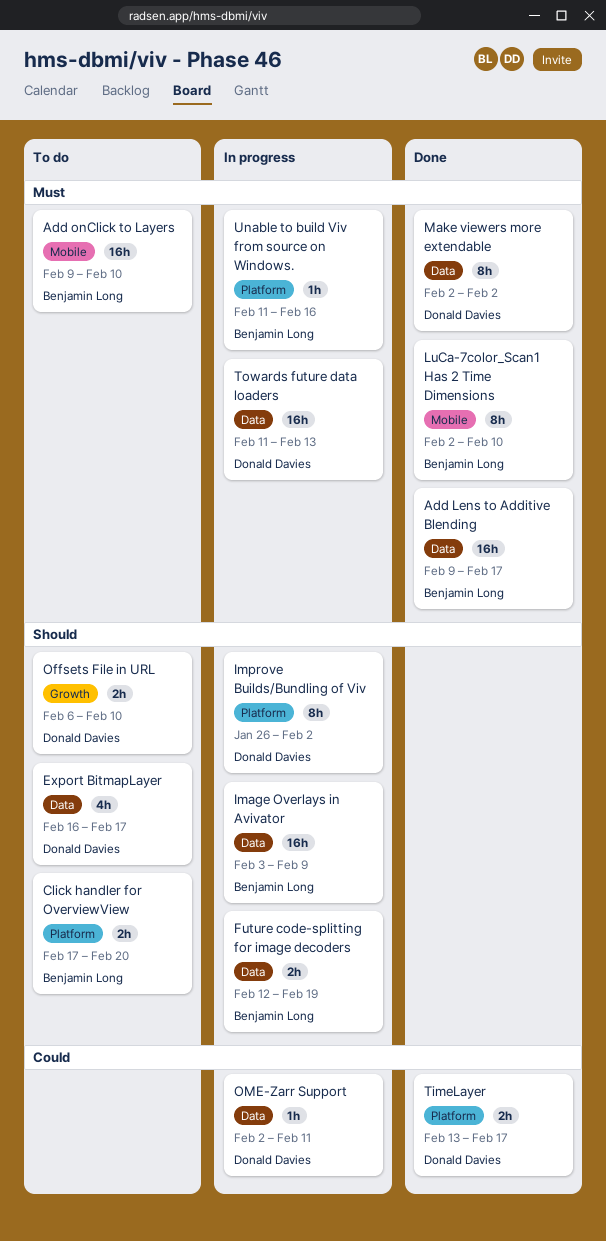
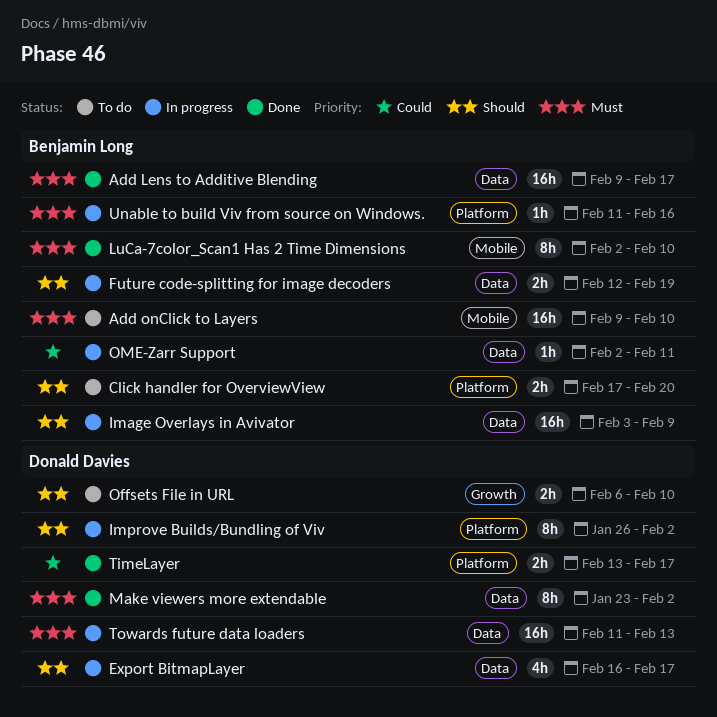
Export BitmapLayer, status: To do -> In progress
Make viewers more extendable, start: Feb 2 -> Jan 23
OME-Zarr Support, owner: Donald Davies -> Benjamin Long

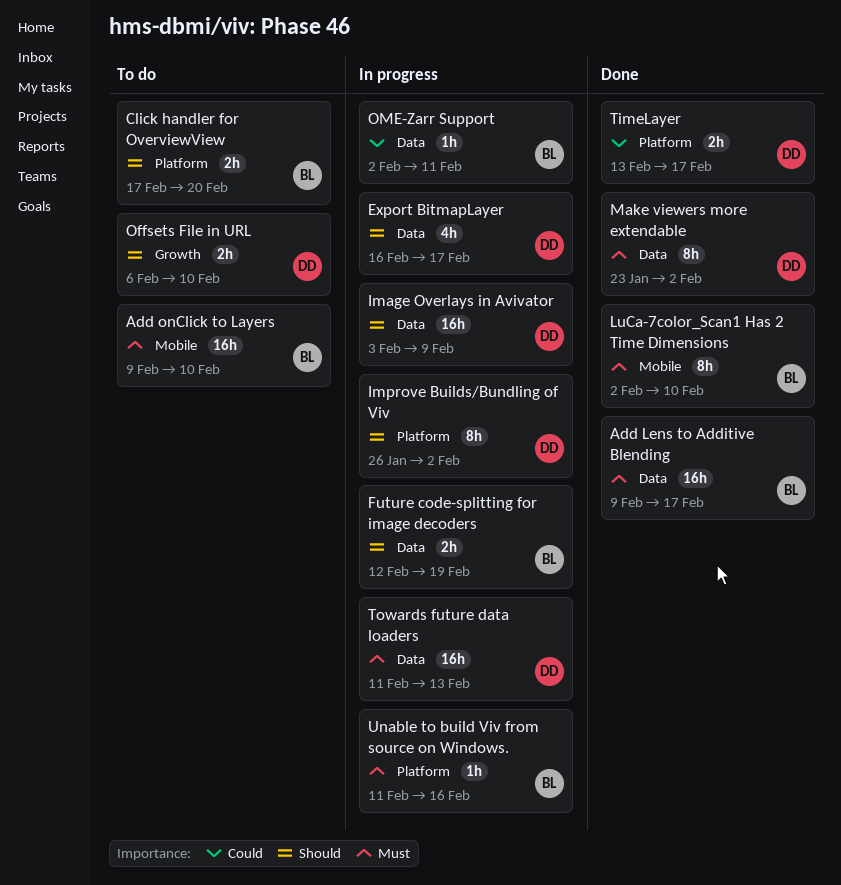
Image Overlays in Avivator, owner: Benjamin Long -> Donald Davies

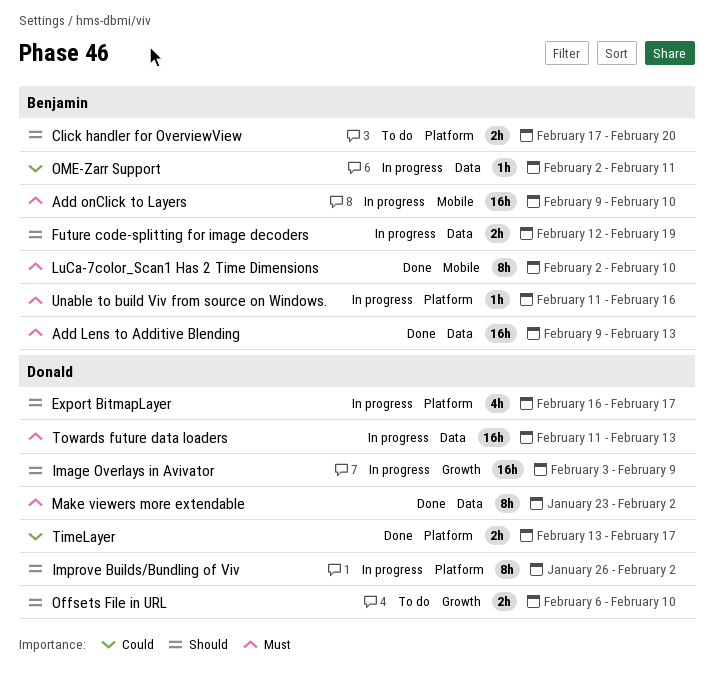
Add Lens to Additive Blending, due: Feb 17 -> Feb 13
Add onClick to Layers, status: To do -> In progress
Export BitmapLayer, label: Data -> Platform
Image Overlays in Avivator, label: Data -> Growth

